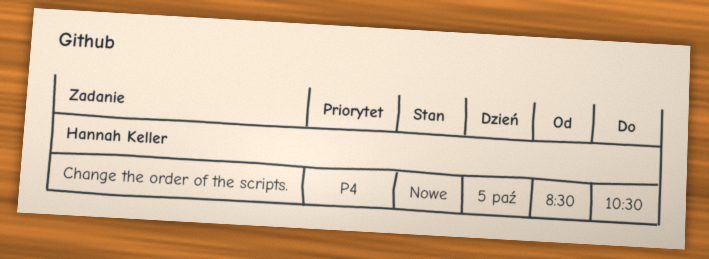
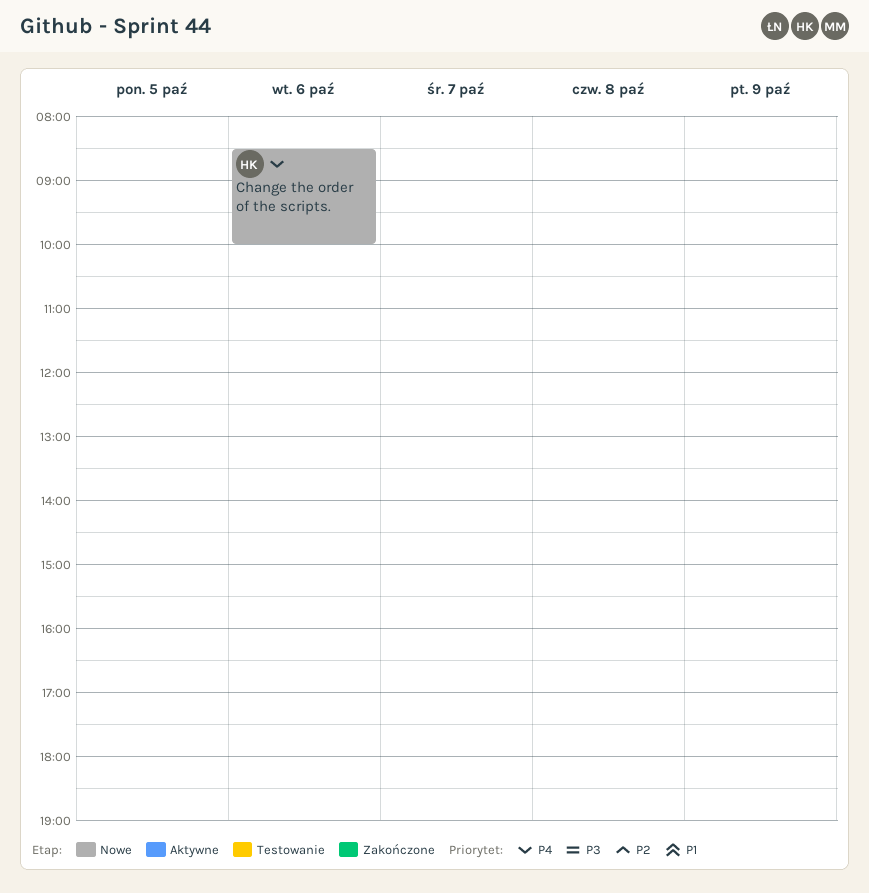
Change the order of the scripts., day: Oct 5 -> Oct 6
Change the order of the scripts., ends: 10:30 -> 10:00

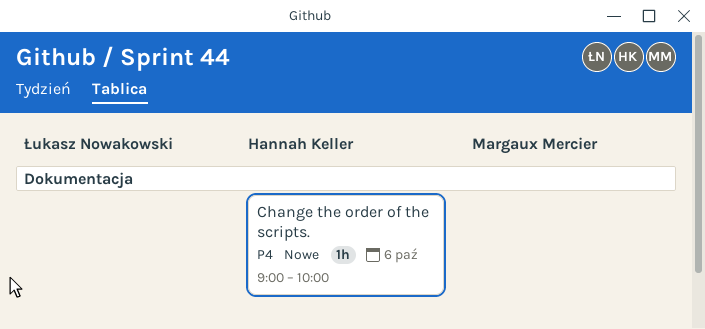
Change the order of the scripts., begins: 08:30 -> 09:00

